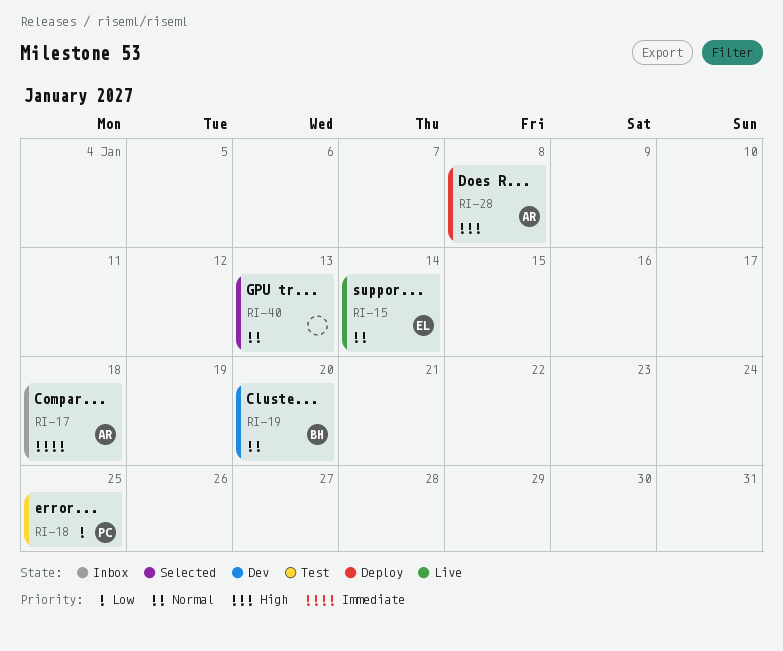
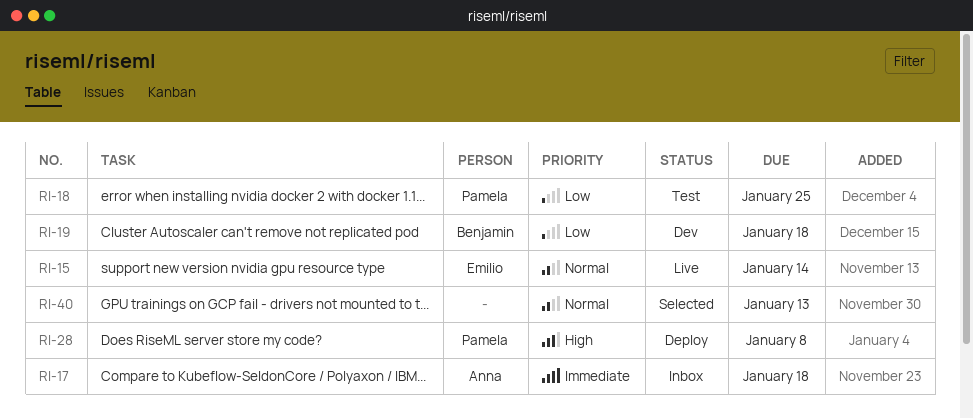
RI-19, priority: Normal -> Low
RI-19, due: Jan 20 -> Jan 18
RI-28, owner: Anna -> Pamela

